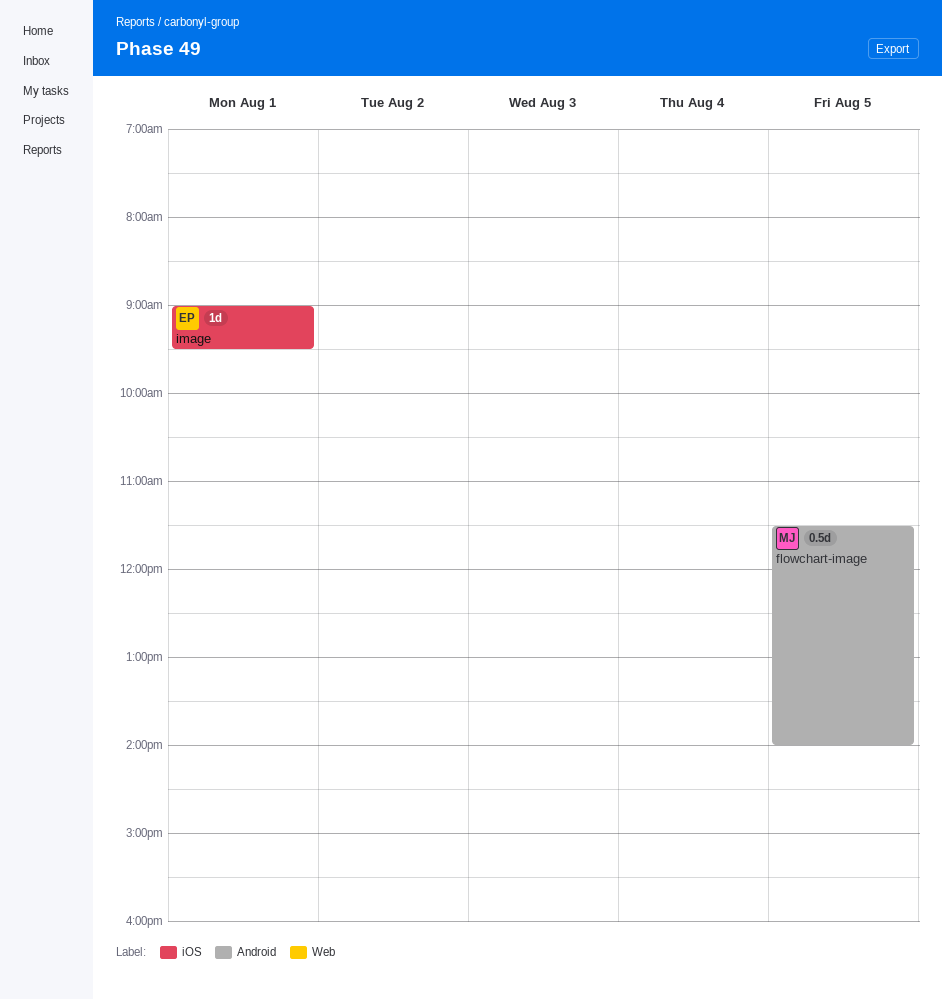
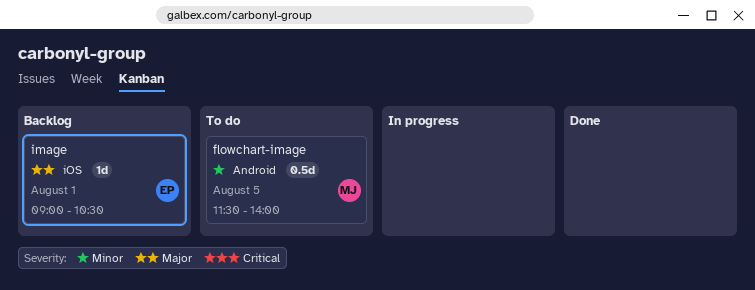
image, ends: 09:30 -> 10:30

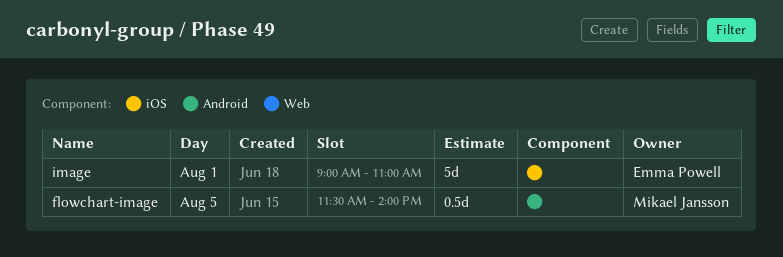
image, estimate: 1d -> 5d
image, ends: 10:30 -> 11:00

